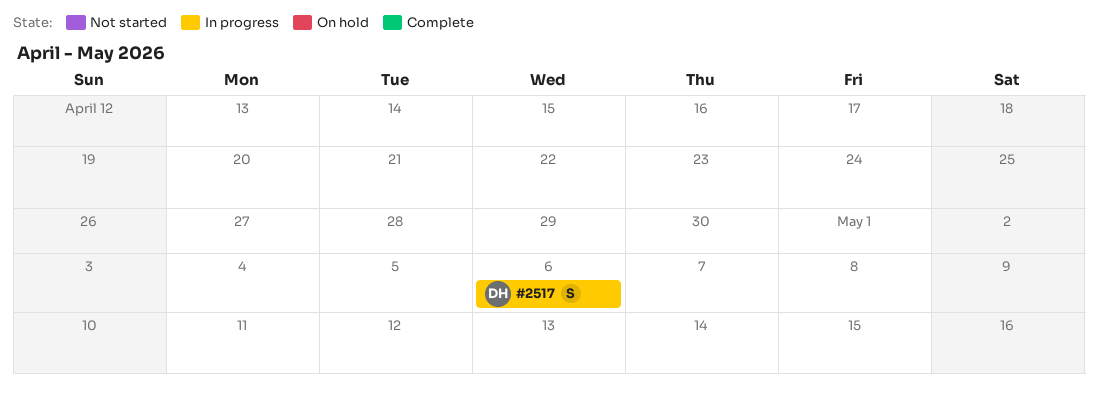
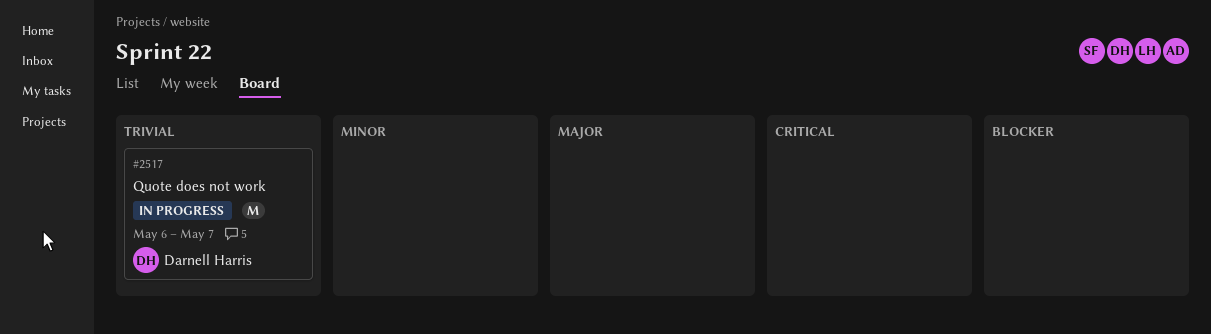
#2517, estimate: S -> M
#2517, due: May 6 -> May 7

